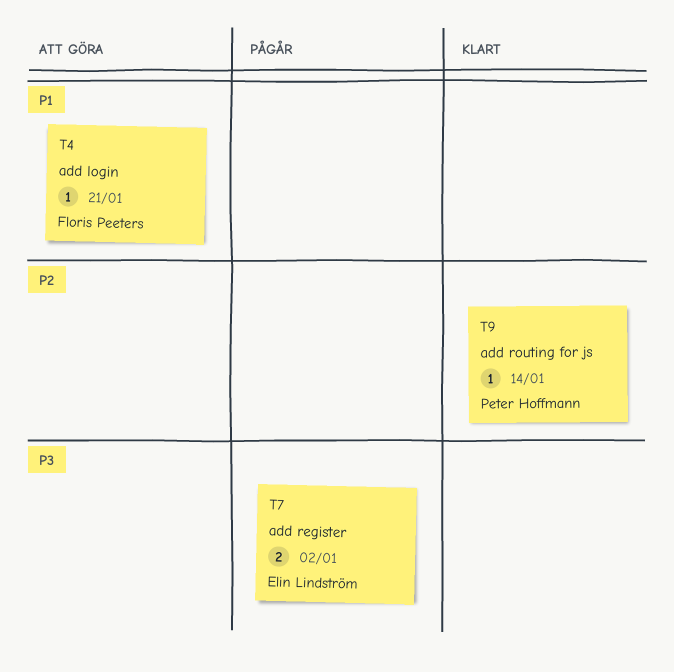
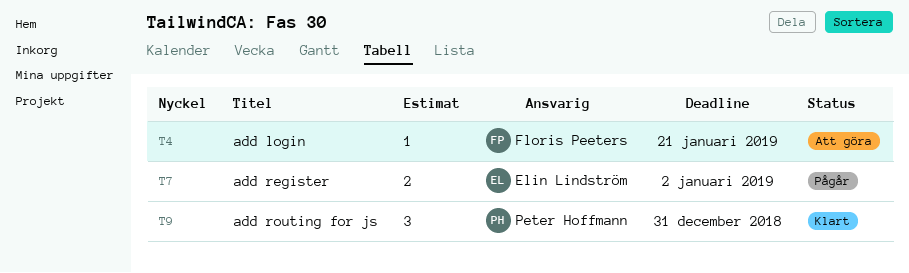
T9, estimate: 1 -> 3
T9, due: Jan 14 -> Dec 31

